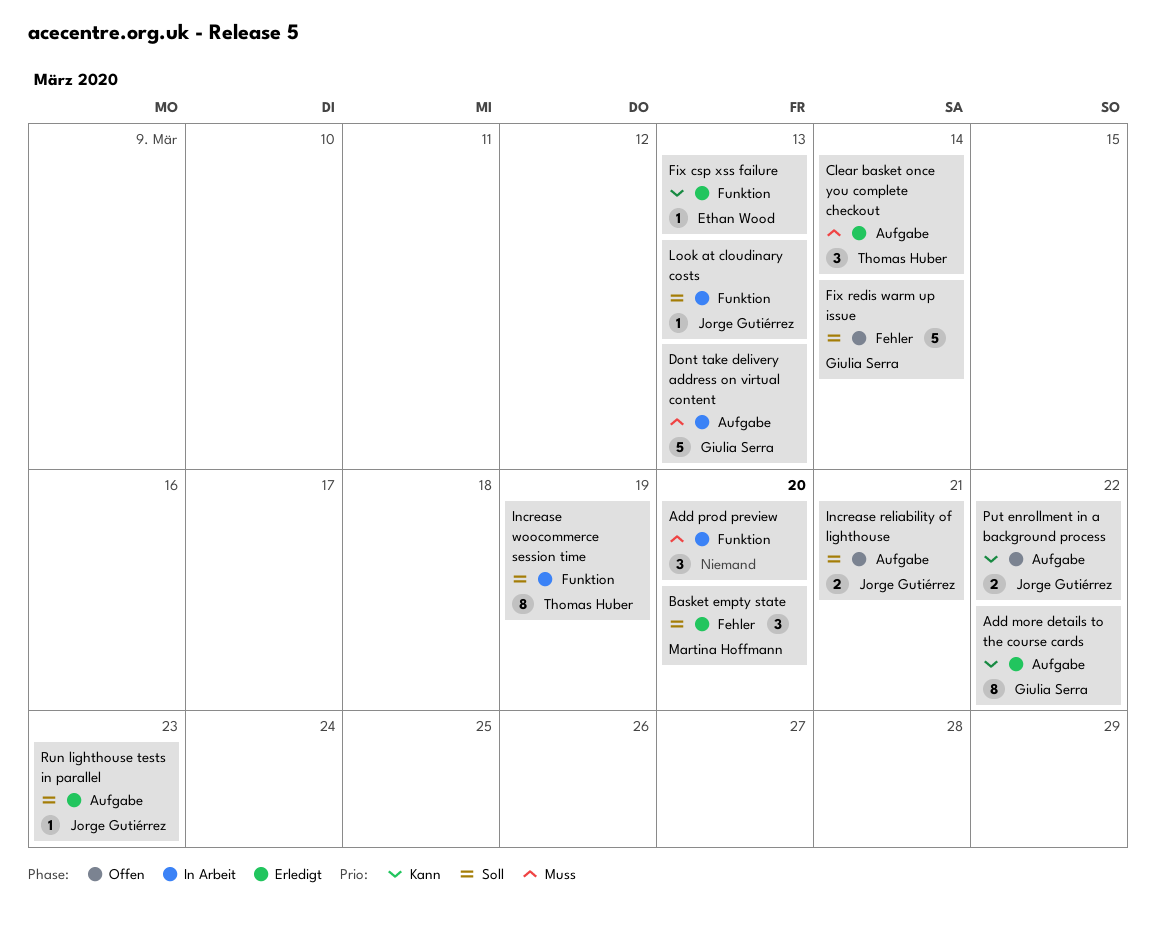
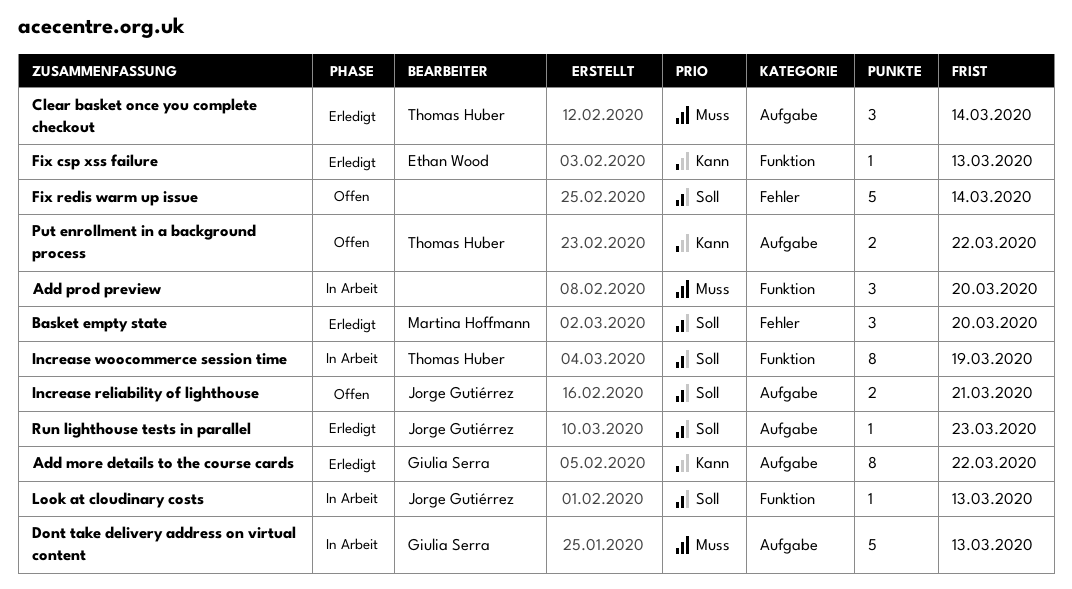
Fix redis warm up issue, owner: Giulia Serra -> none
Put enrollment in a background process, owner: Jorge Gutiérrez -> Thomas Huber

